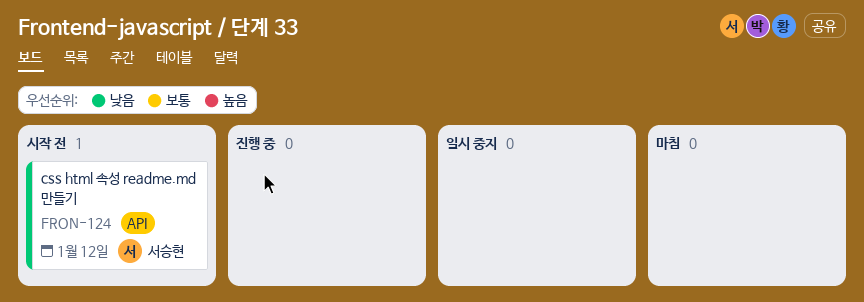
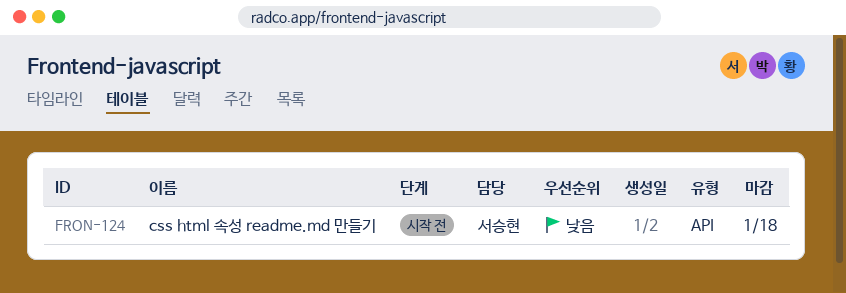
FRON-124, due: Jan 12 -> Jan 18

